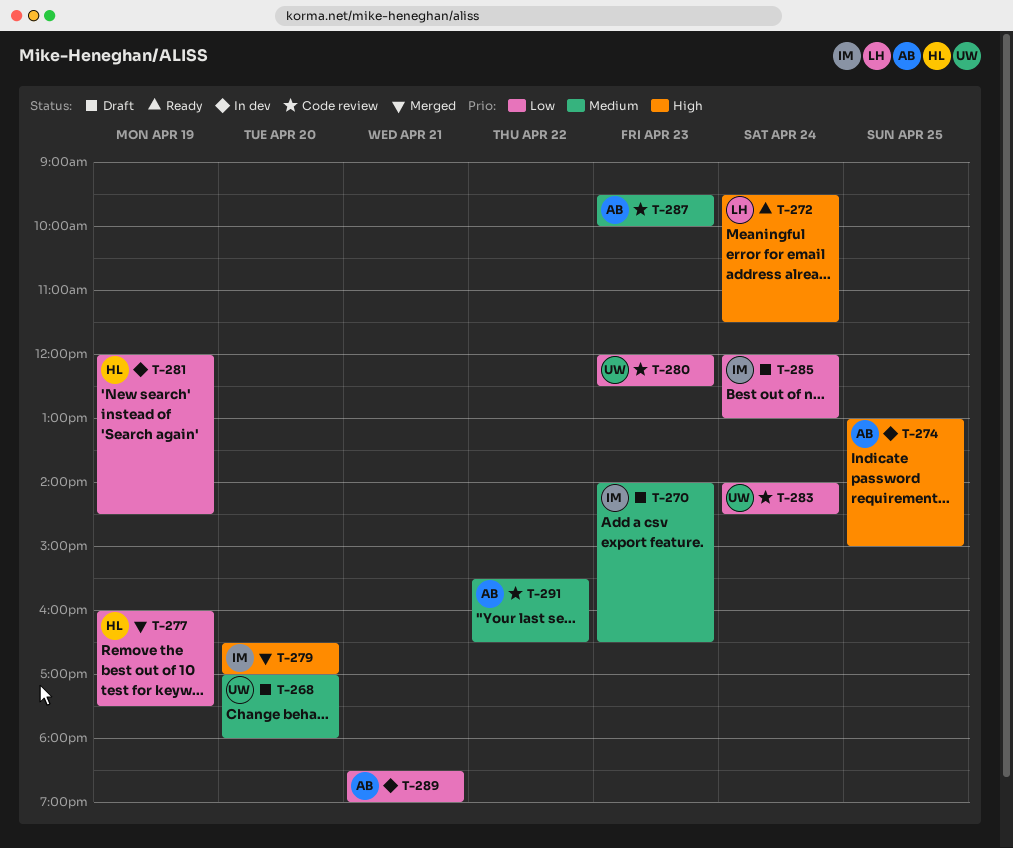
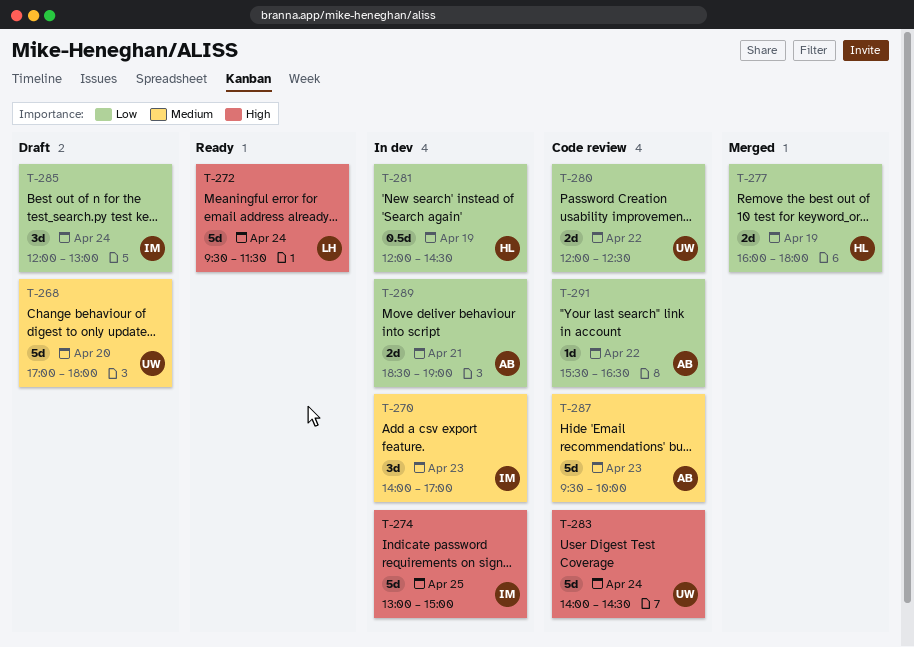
T-270, status: Draft -> In dev
T-270, ends: 16:30 -> 17:00
T-274, owner: AB -> IM
T-277, ends: 17:30 -> 18:00
T-279: present -> none
T-280, day: Apr 23 -> Apr 22
T-283, priority: Low -> High
T-291, priority: Medium -> Low

